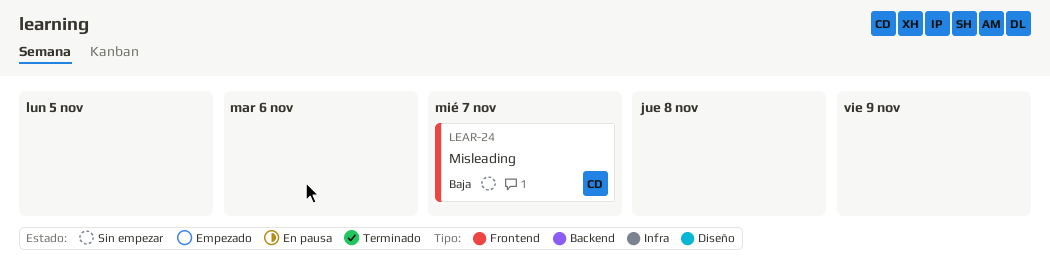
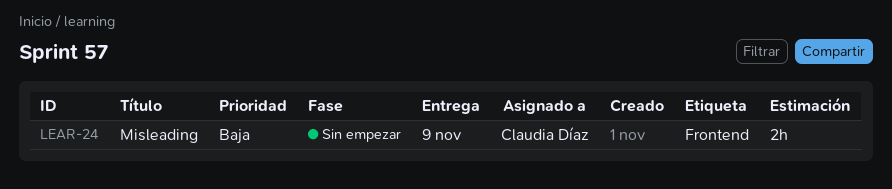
LEAR-24, due: Nov 7 -> Nov 9

